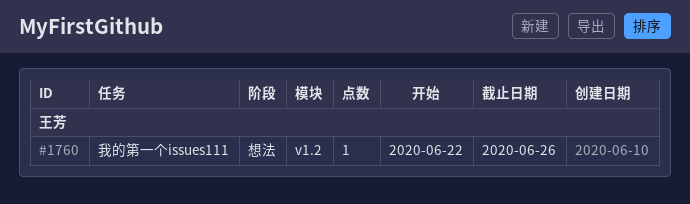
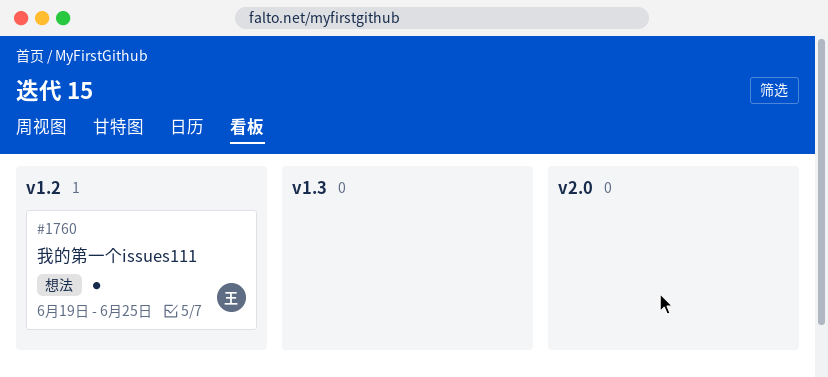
#1760, start: Jun 22 -> Jun 19
#1760, due: Jun 26 -> Jun 25

